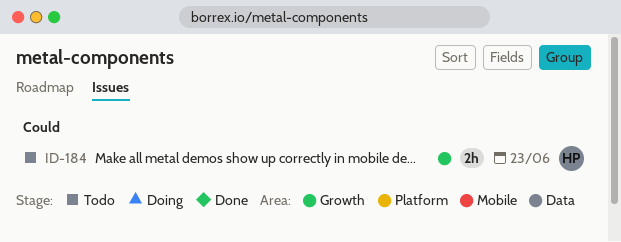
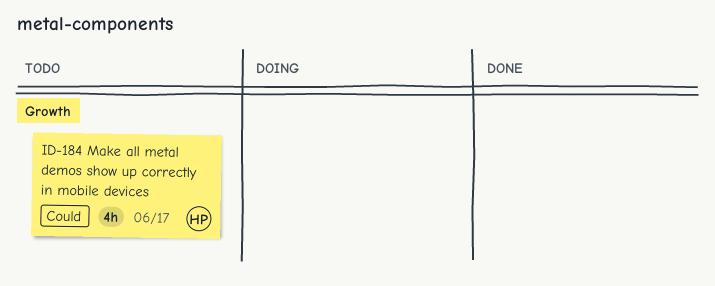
ID-184, estimate: 2h -> 4h
ID-184, due: Jun 23 -> Jun 17

